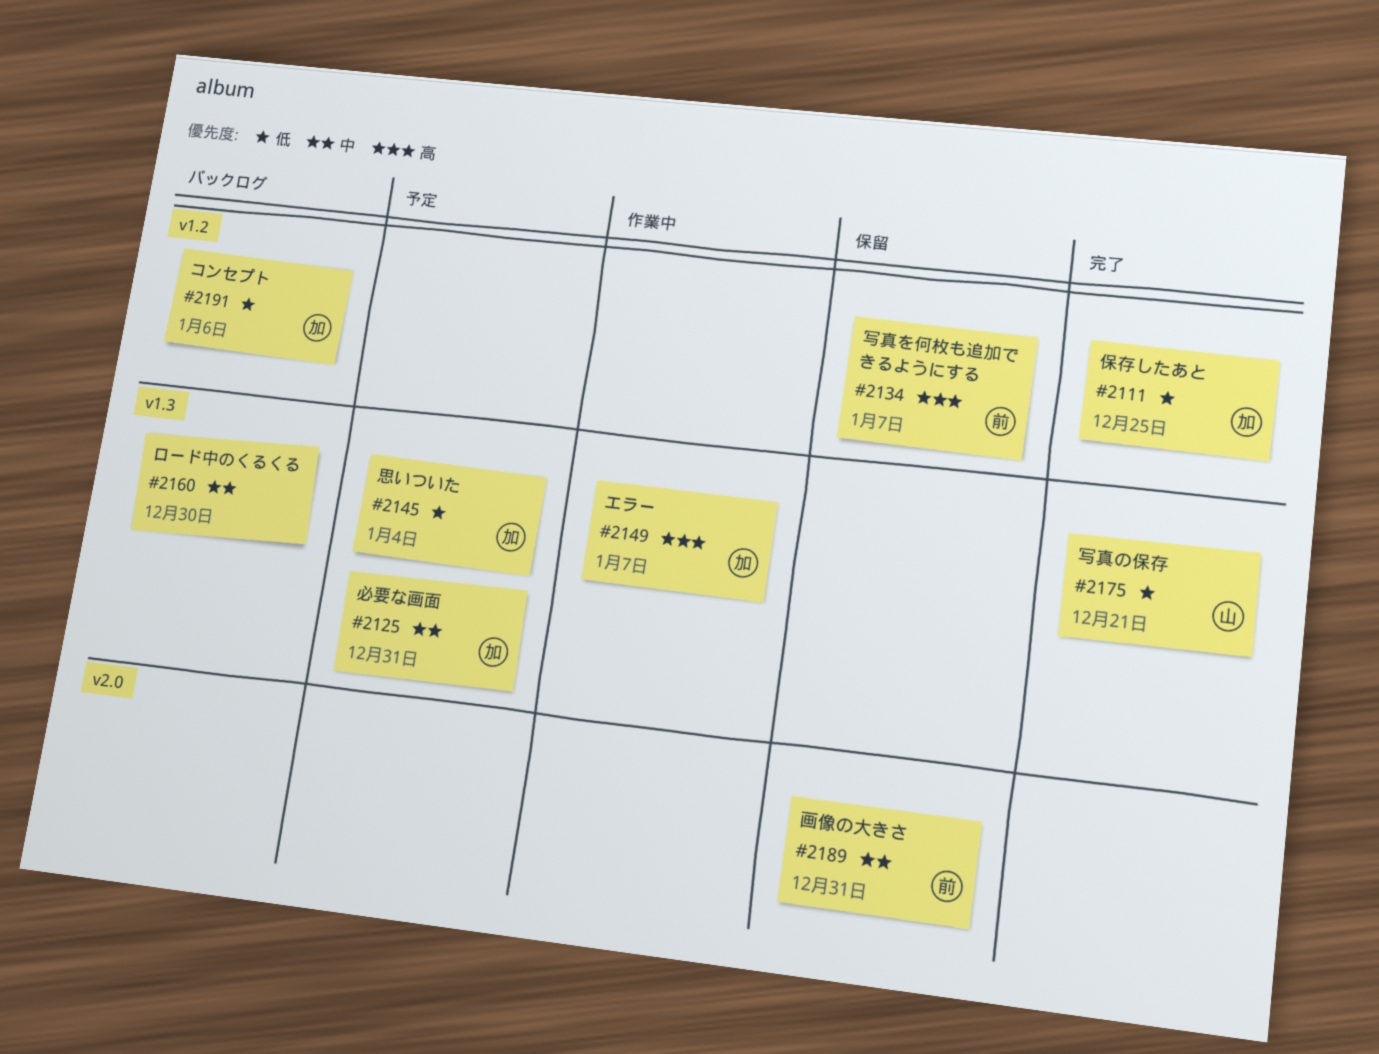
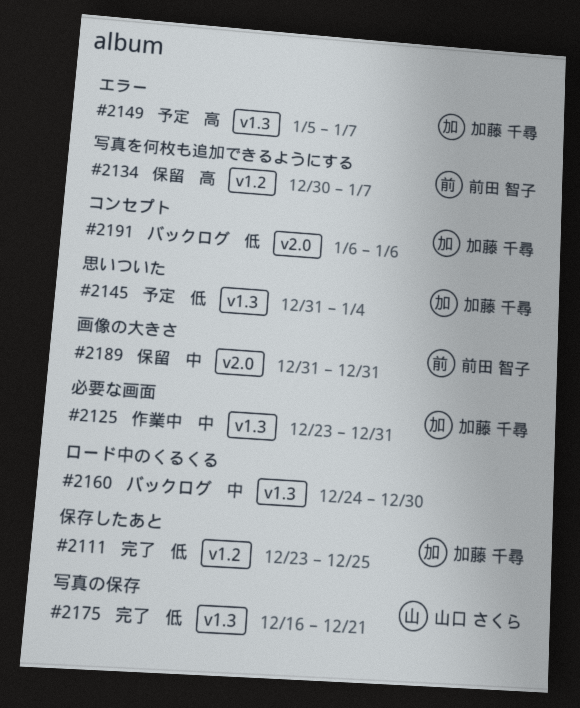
#2125, status: 予定 -> 作業中
#2149, status: 作業中 -> 予定
#2191, label: v1.2 -> v2.0

